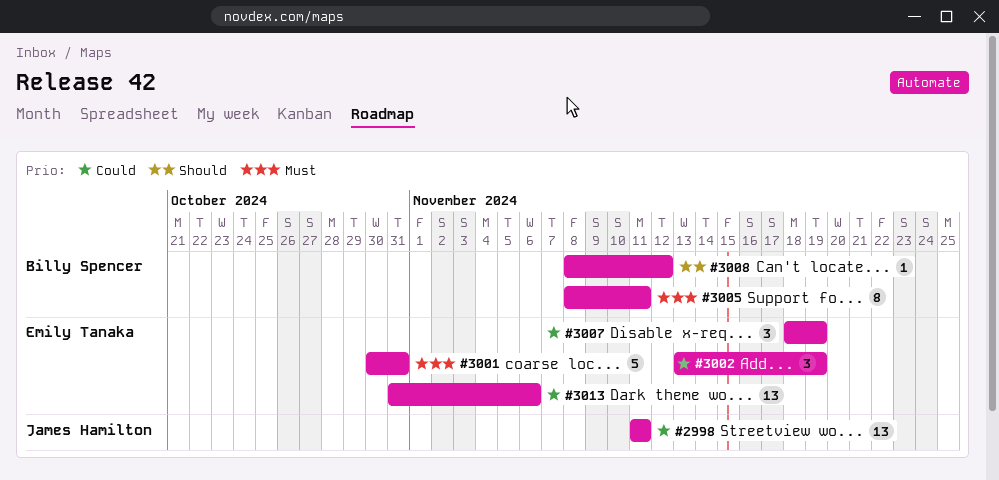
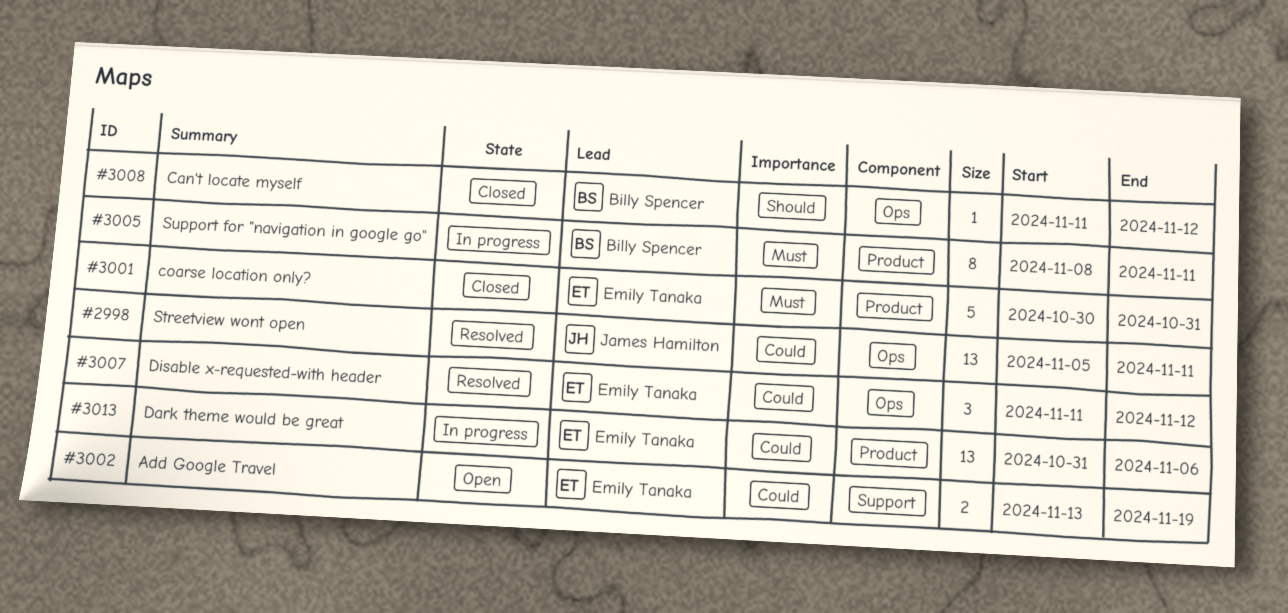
#2998, start: Nov 11 -> Nov 5
#3002, estimate: 3 -> 2
#3007, start: Nov 18 -> Nov 11
#3007, due: Nov 19 -> Nov 12
#3008, start: Nov 8 -> Nov 11

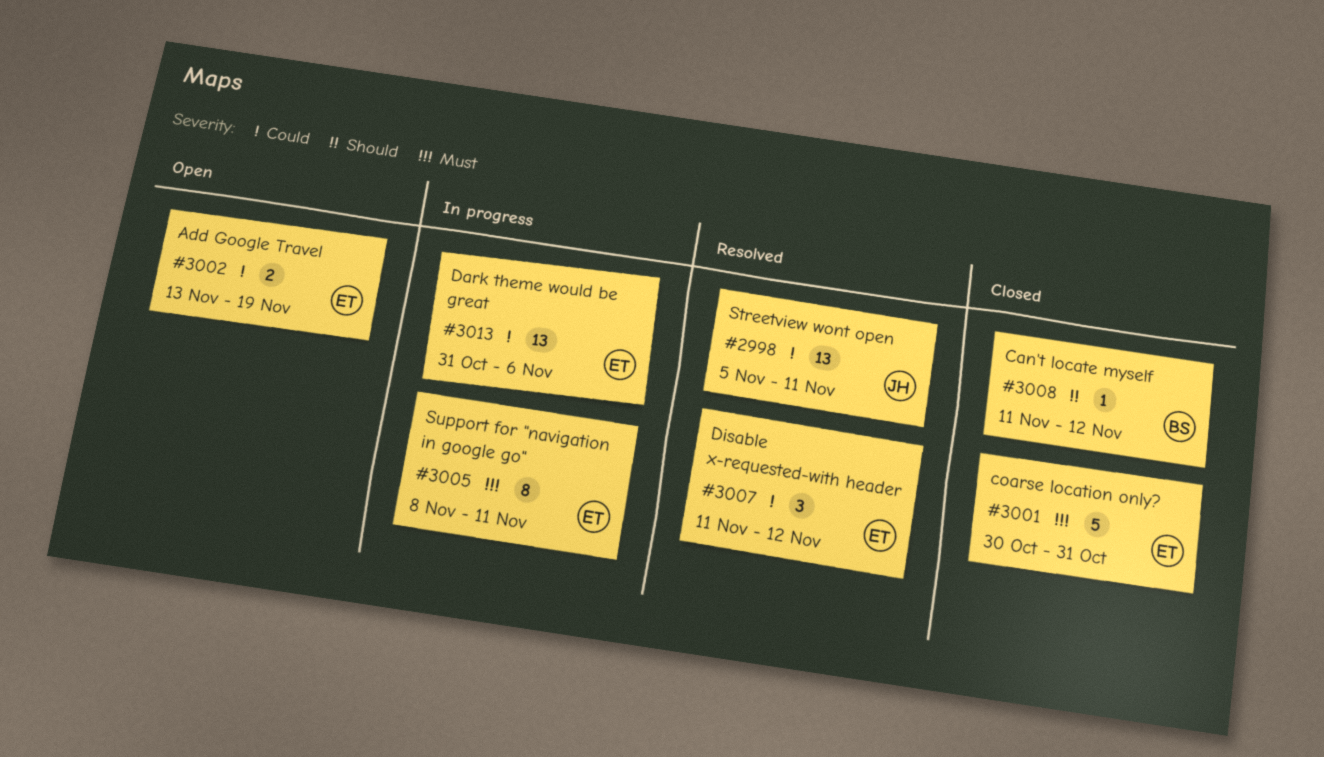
#3005, owner: Billy Spencer -> Emily Tanaka

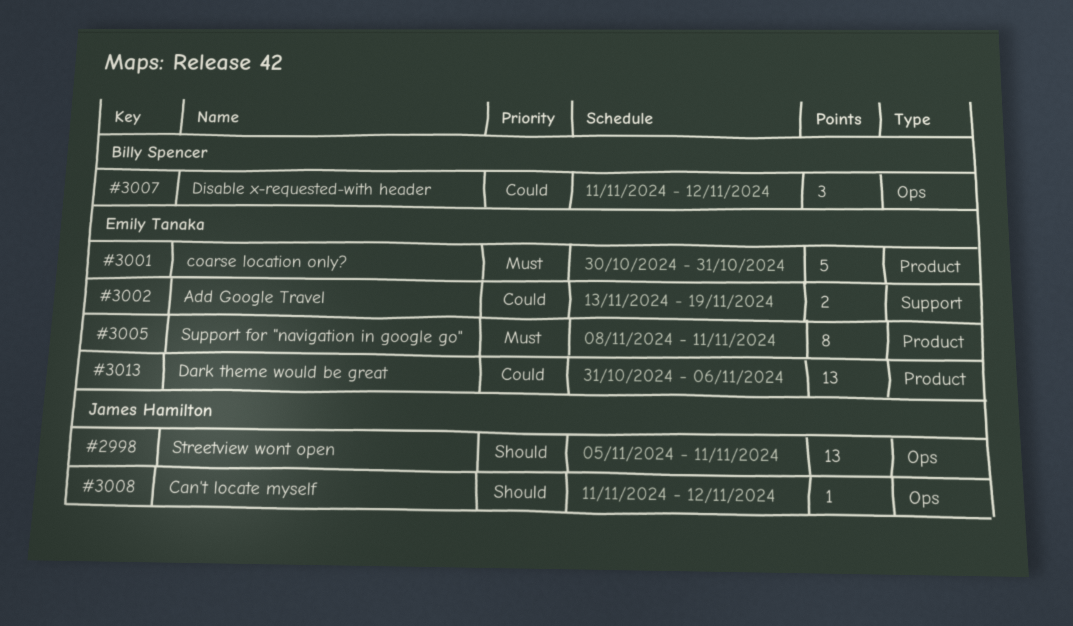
#2998, priority: Could -> Should
#3007, owner: Emily Tanaka -> Billy Spencer
#3008, owner: Billy Spencer -> James Hamilton

